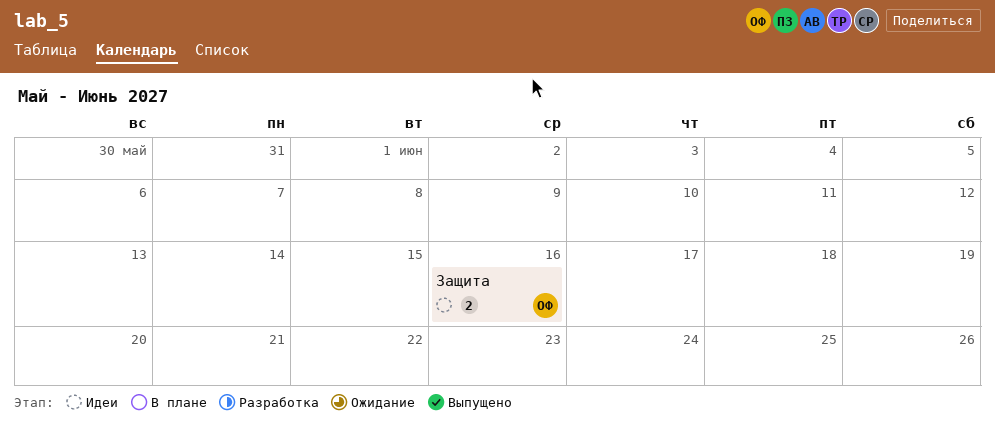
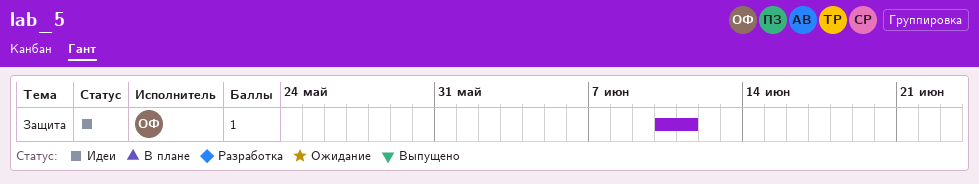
Защита, estimate: 2 -> 1
Защита, due: Jun 16 -> Jun 11

